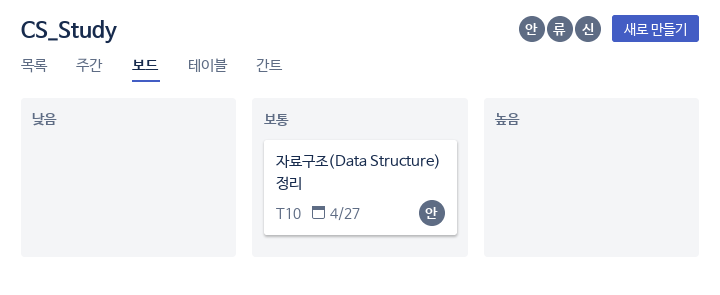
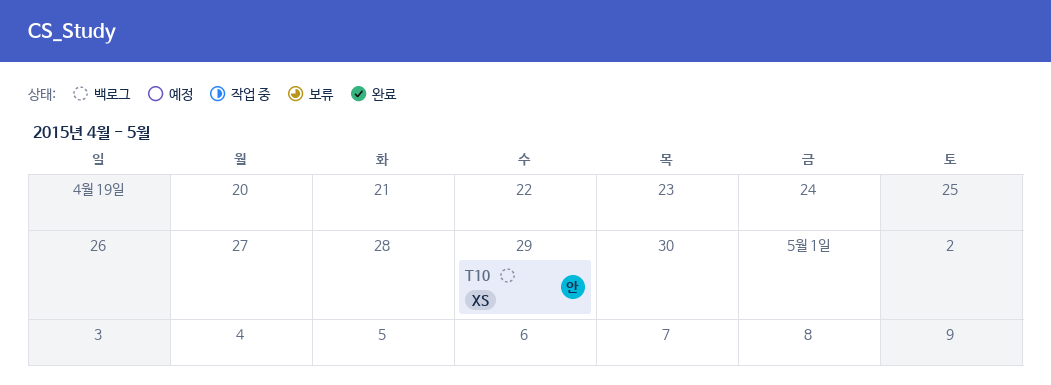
T10, due: Apr 27 -> Apr 29

